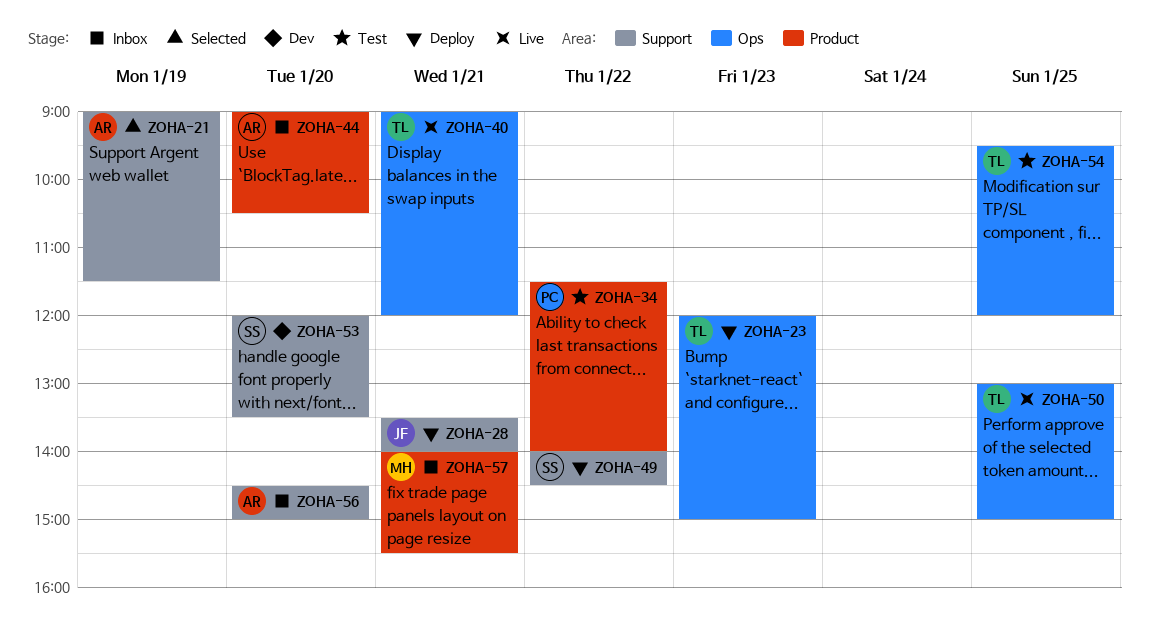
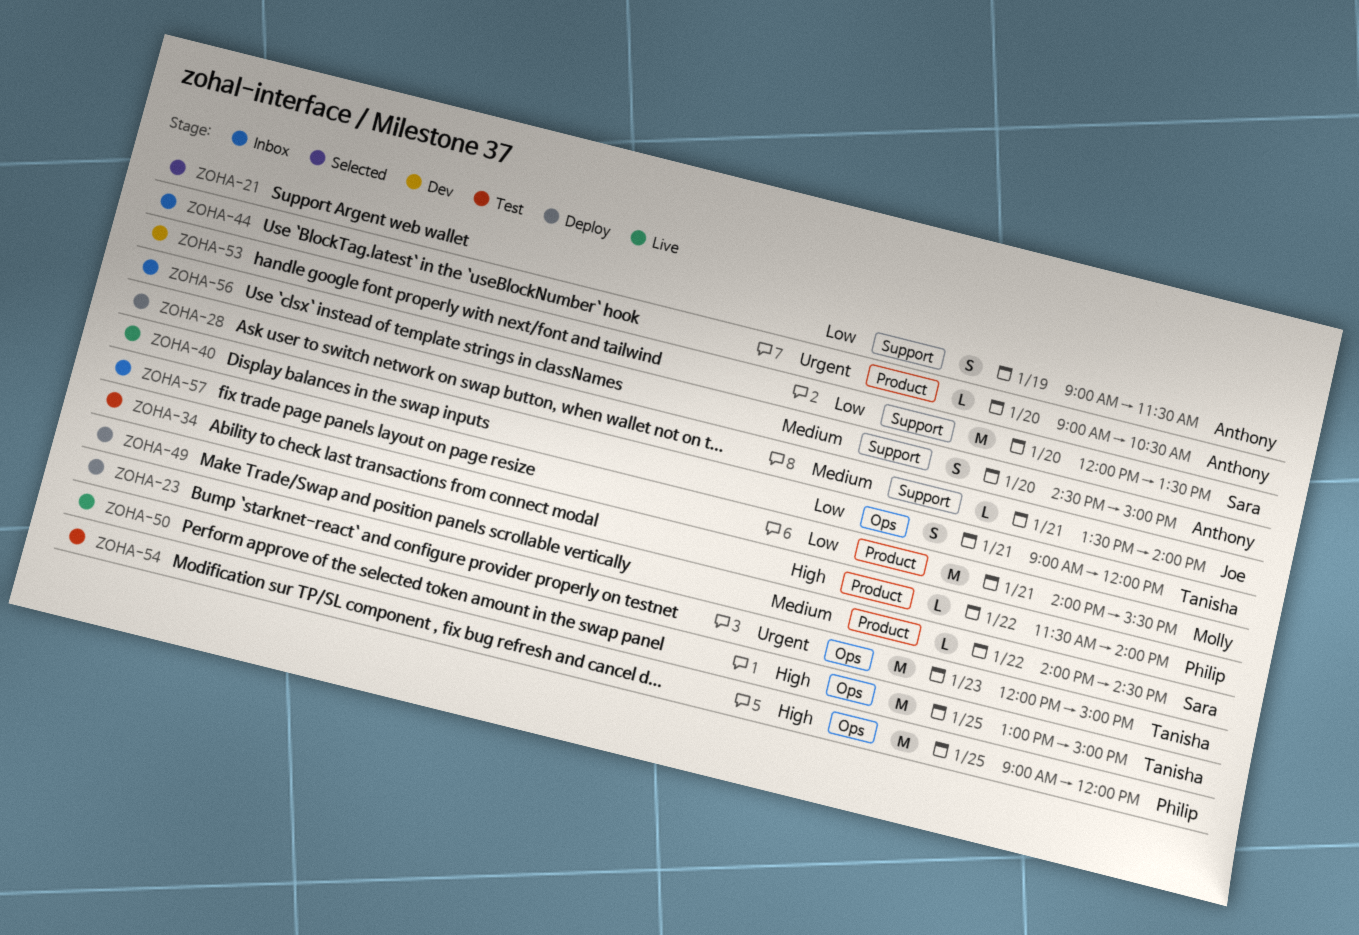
ZOHA-49, label: Support -> Product
ZOHA-54, owner: Tanisha -> Philip
ZOHA-54, begins: 09:30 -> 09:00

